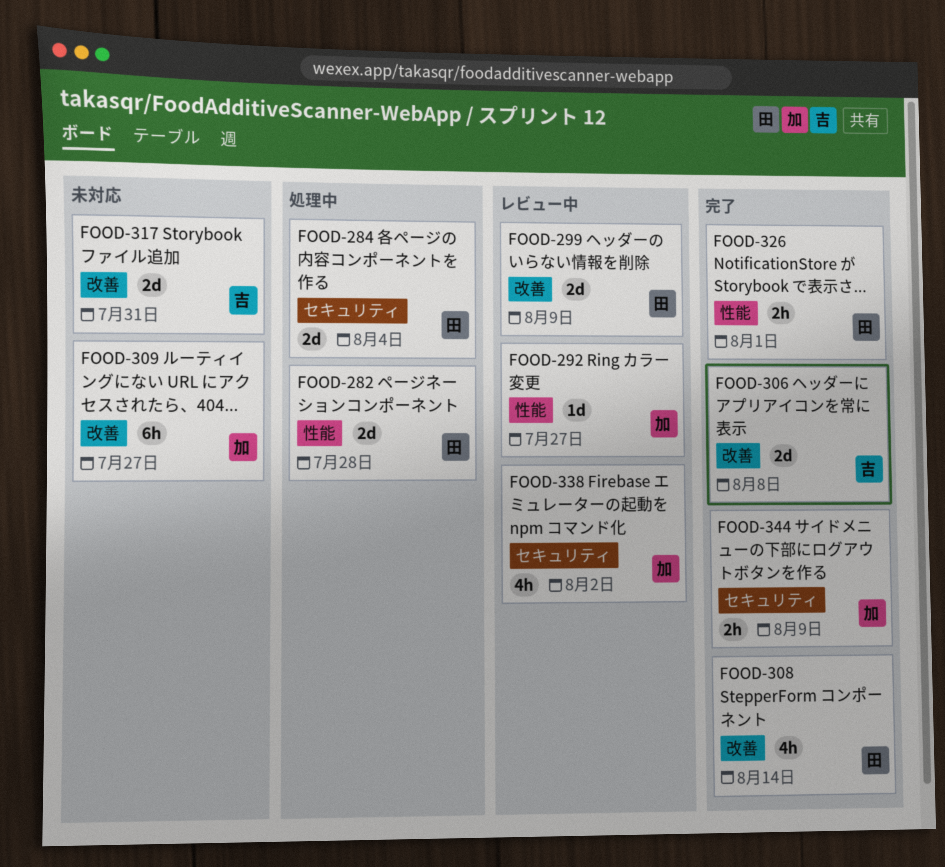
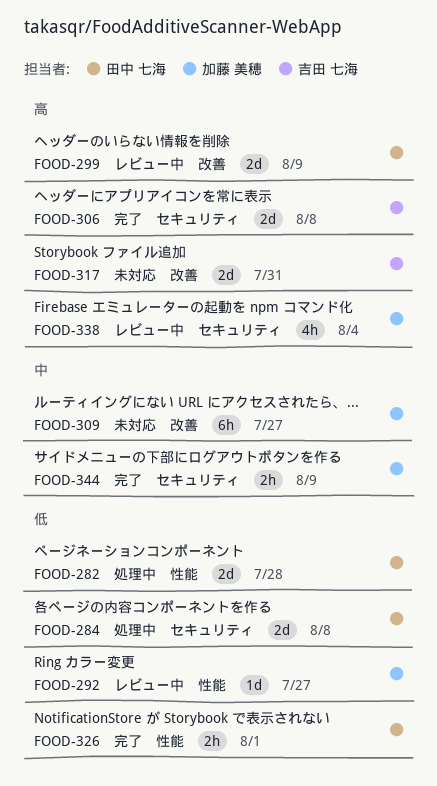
FOOD-284, due: Aug 4 -> Aug 8
FOOD-306, label: 改善 -> セキュリティ
FOOD-308: present -> none
FOOD-338, due: Aug 2 -> Aug 4

